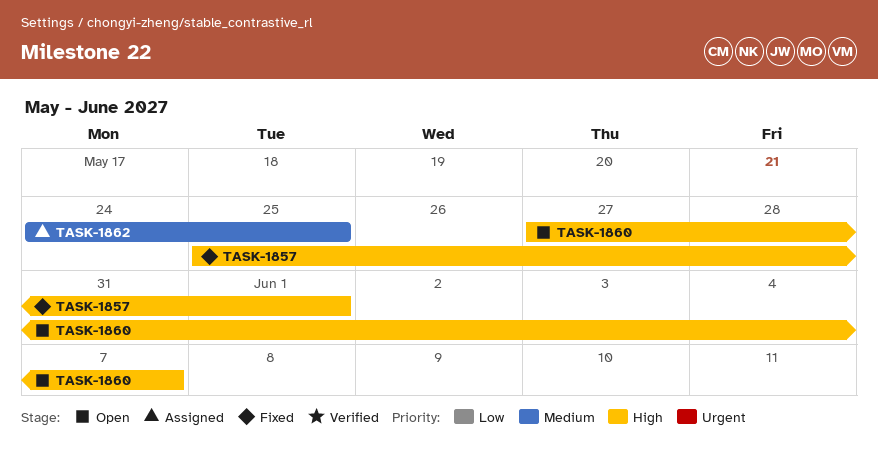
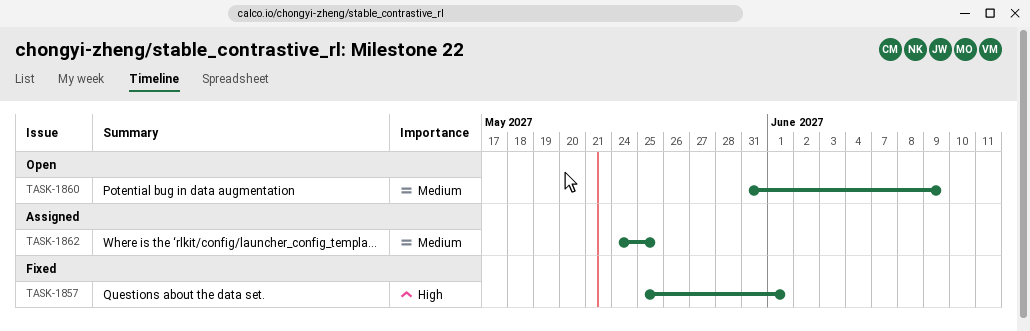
TASK-1860, priority: High -> Medium
TASK-1860, start: May 27 -> May 31
TASK-1860, due: Jun 7 -> Jun 9

